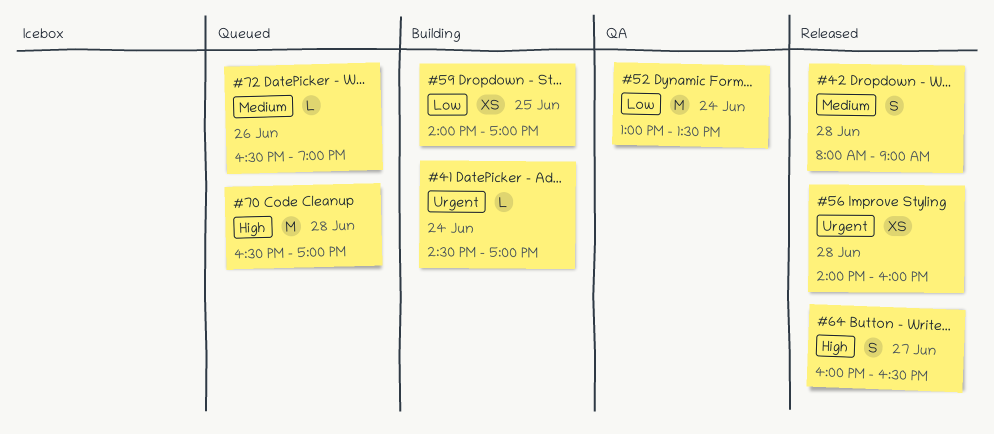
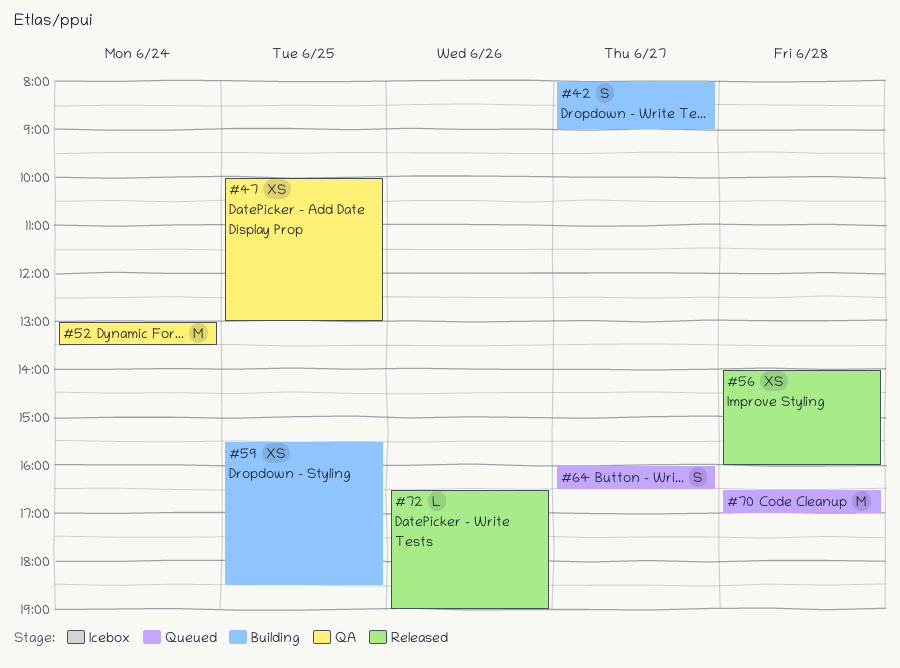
#41: present -> none
#42, status: Released -> Building
#42, day: Jun 28 -> Jun 27
#47: none -> present
#59, begins: 14:00 -> 15:30
#59, ends: 17:00 -> 18:30
#64, status: Released -> Queued
#72, status: Queued -> Released

